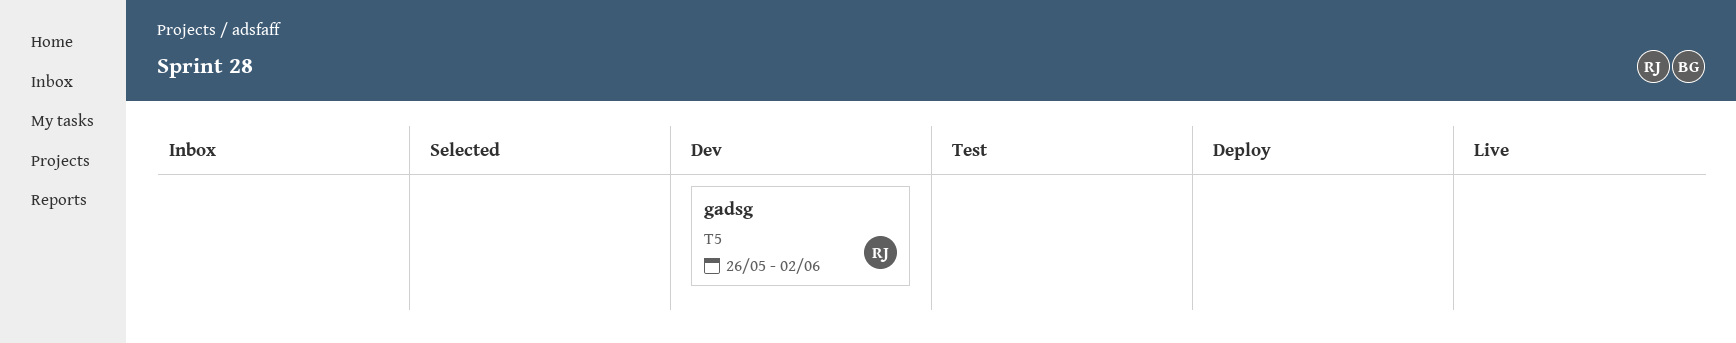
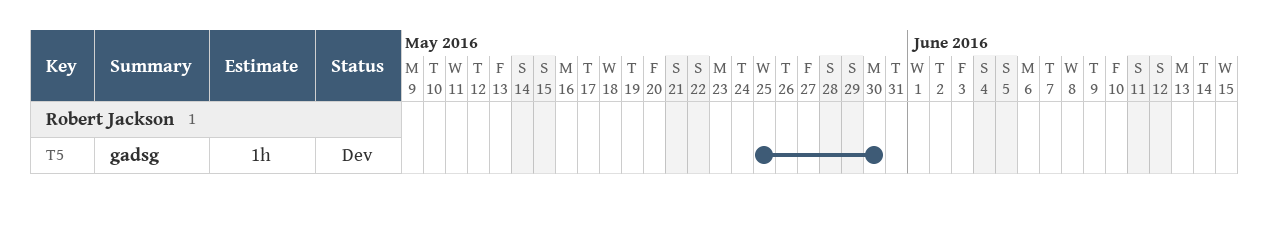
T5, start: May 26 -> May 25
T5, due: Jun 2 -> May 30

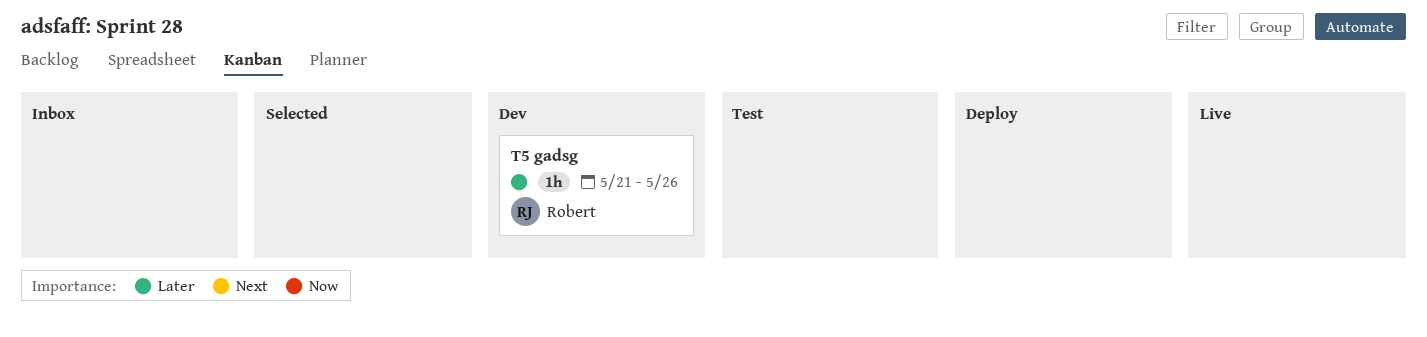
T5, start: May 25 -> May 21
T5, due: May 30 -> May 26

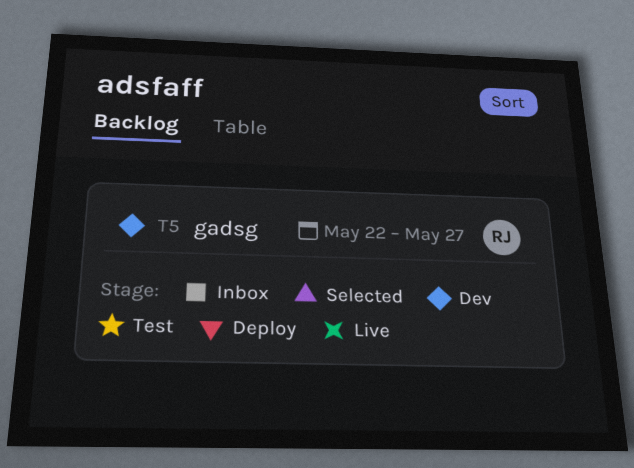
T5, start: May 21 -> May 22
T5, due: May 26 -> May 27

